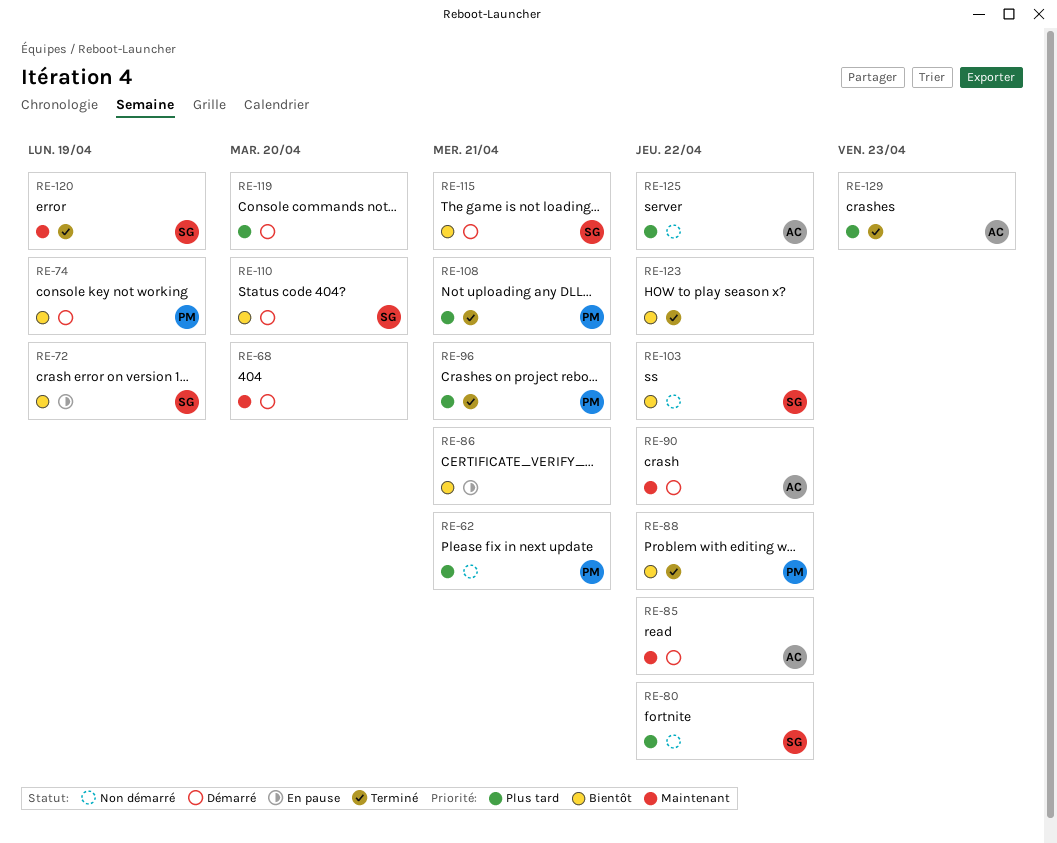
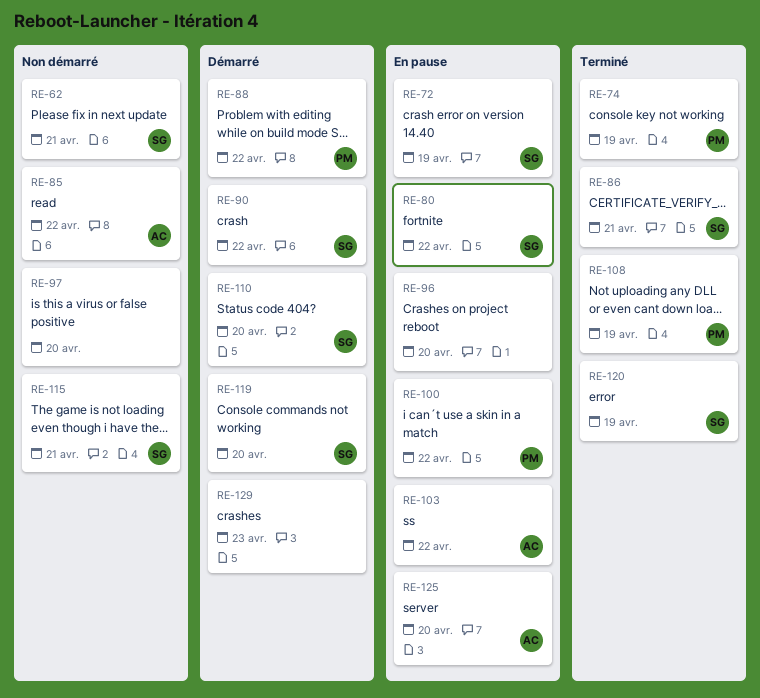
RE-62, owner: PM -> SG
RE-68: present -> none
RE-74, status: Démarré -> Terminé
RE-80, status: Non démarré -> En pause
RE-85, status: Démarré -> Non démarré
RE-86, status: En pause -> Terminé
RE-86, owner: none -> SG
RE-88, status: Terminé -> Démarré
RE-90, owner: AC -> SG
RE-96, status: Terminé -> En pause
RE-96, owner: PM -> none
RE-96, due: Apr 21 -> Apr 20
RE-97: none -> present
RE-100: none -> present
RE-103, status: Non démarré -> En pause
RE-103, owner: SG -> AC
RE-108, due: Apr 21 -> Apr 19
RE-115, status: Démarré -> Non démarré
RE-119, owner: none -> SG
RE-123: present -> none
RE-125, status: Non démarré -> En pause
RE-125, due: Apr 22 -> Apr 20
RE-129, status: Terminé -> Démarré
RE-129, owner: AC -> none

